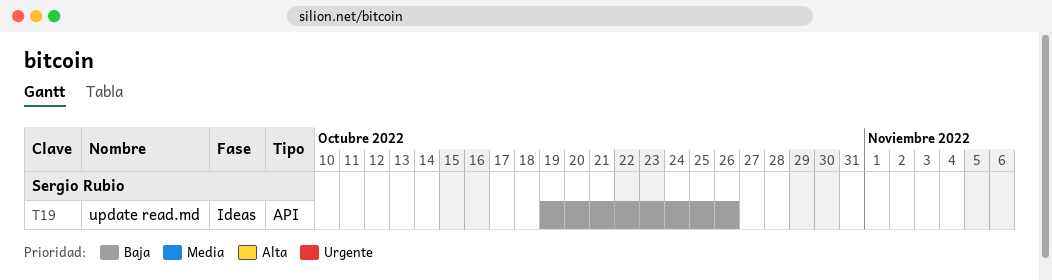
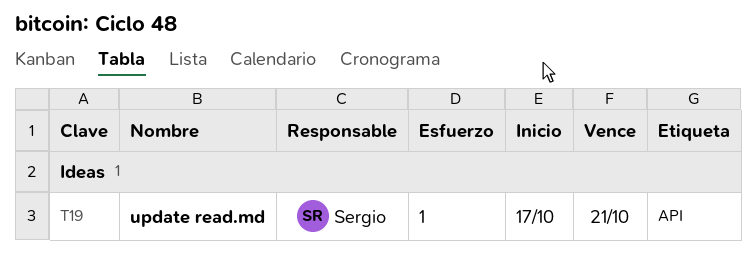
T19, start: Oct 19 -> Oct 17
T19, due: Oct 26 -> Oct 21

